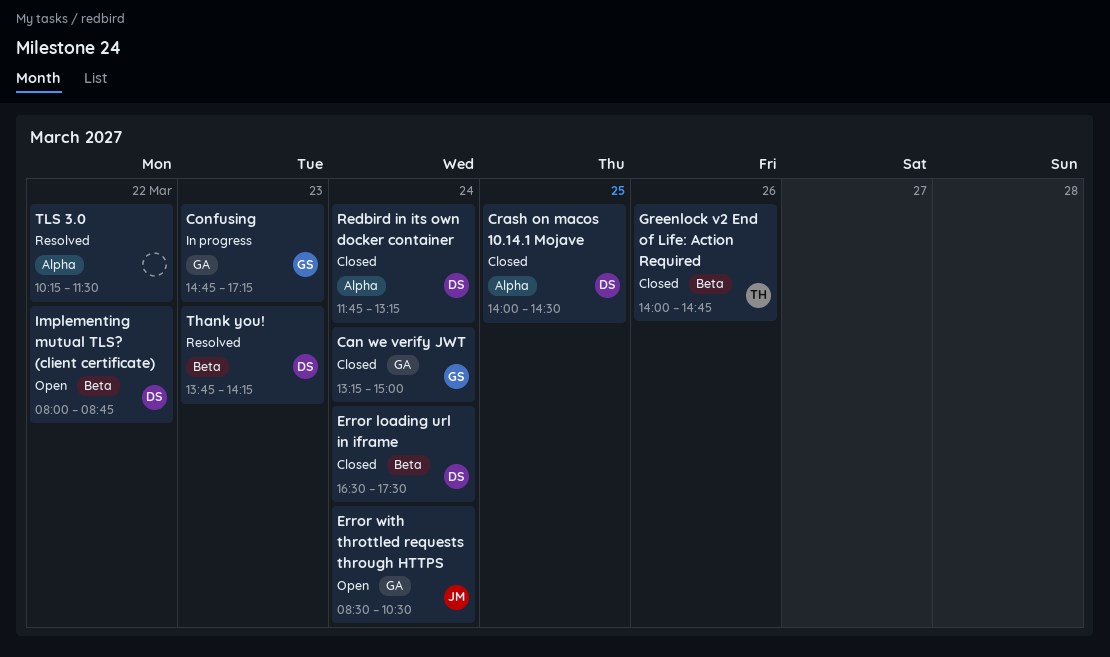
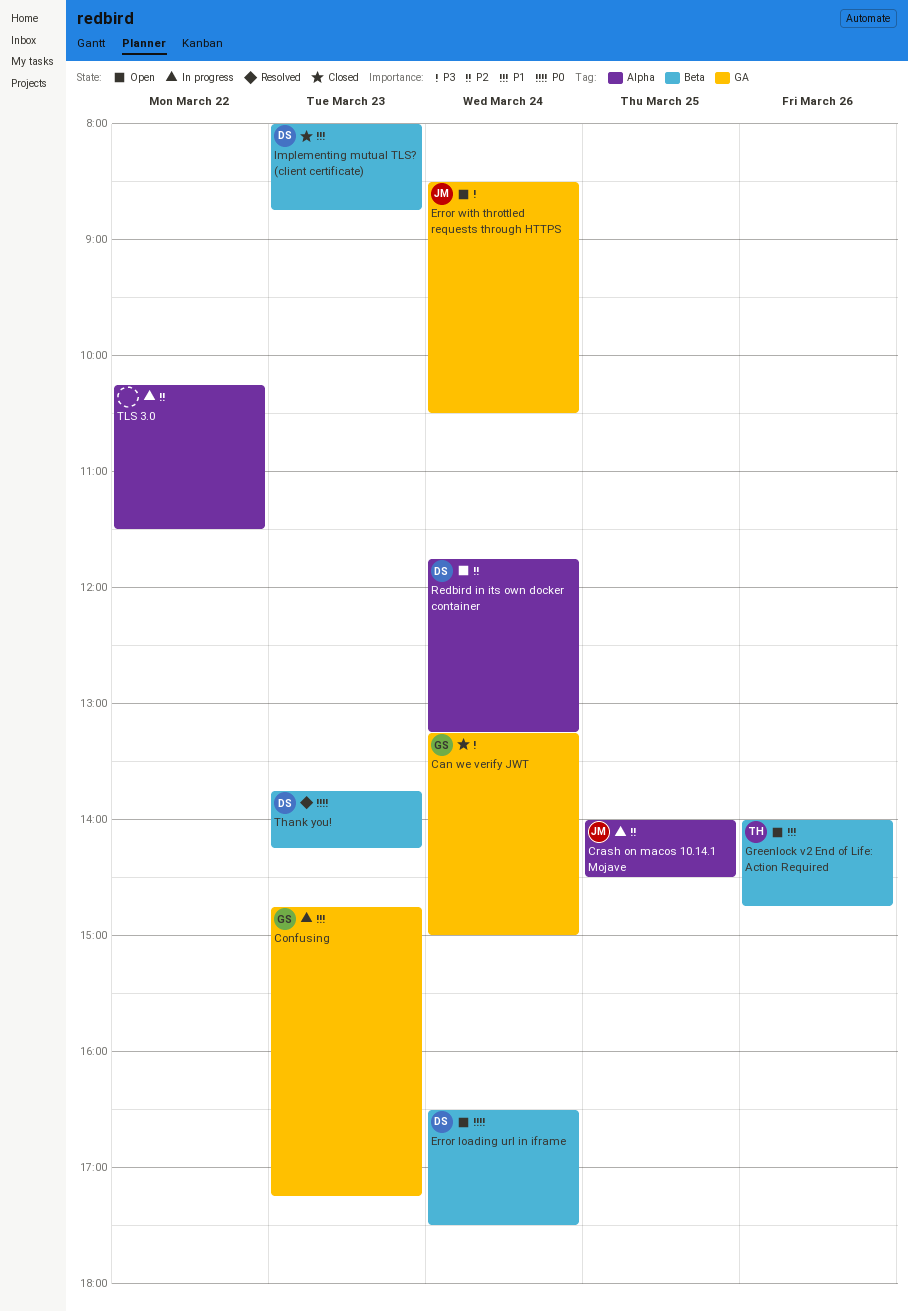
Crash on macos 10.14.1 Mojave, status: Closed -> In progress
Crash on macos 10.14.1 Mojave, owner: DS -> JM
Error loading url in iframe, status: Closed -> Open
Greenlock v2 End of Life: Action Required, status: Closed -> Open
Implementing mutual TLS? (client certificate), status: Open -> Closed
Implementing mutual TLS? (client certificate), day: Mar 22 -> Mar 23
Redbird in its own docker container, status: Closed -> Open
TLS 3.0, status: Resolved -> In progress

